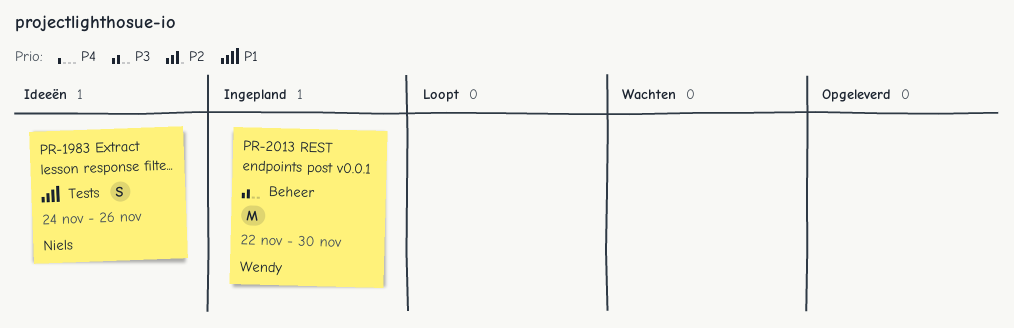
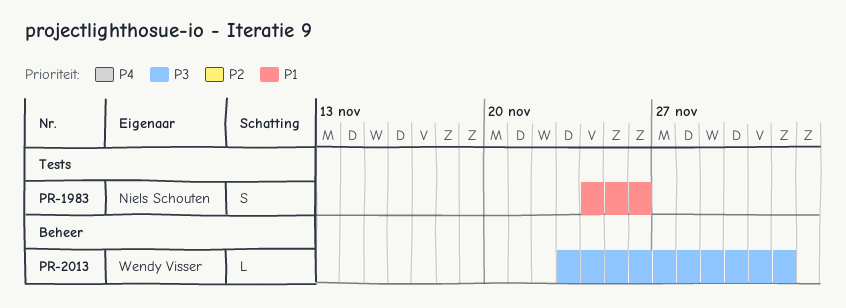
PR-2013, estimate: M -> L
PR-2013, start: Nov 22 -> Nov 23
PR-2013, due: Nov 30 -> Dec 2

